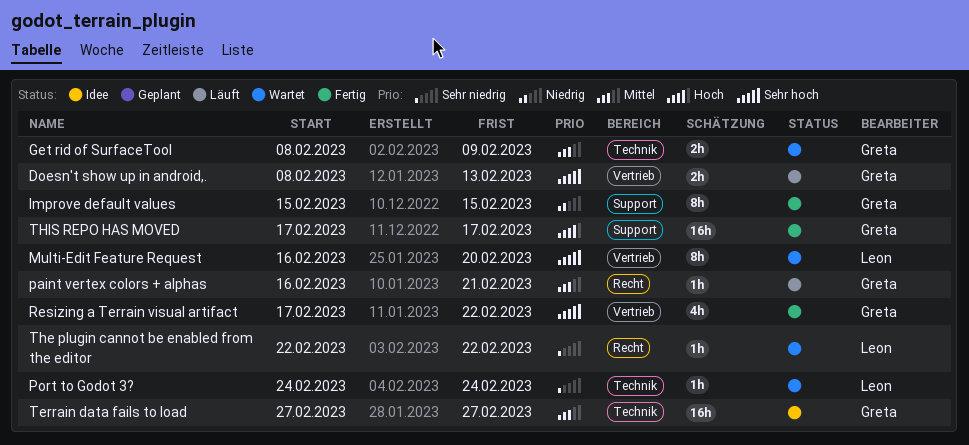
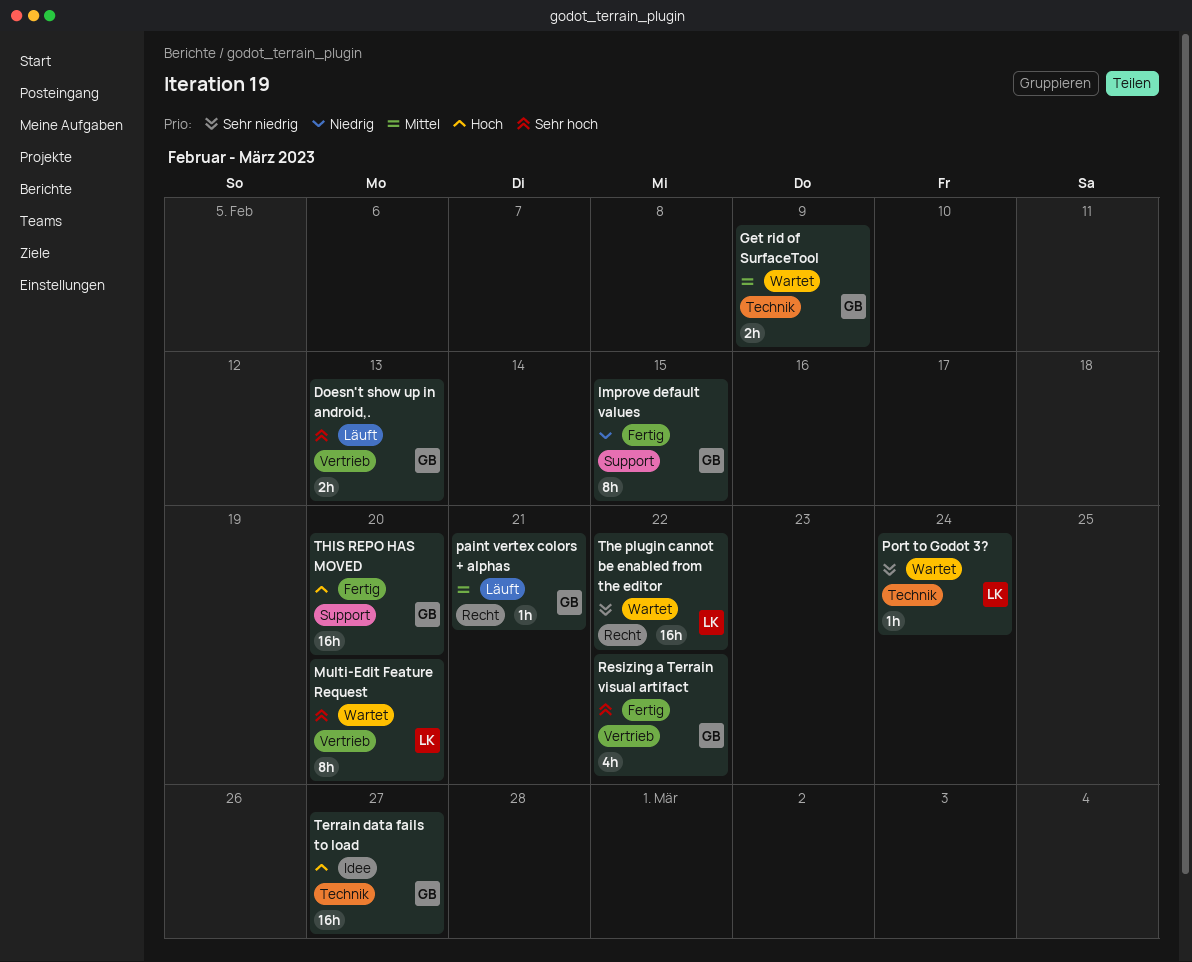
Terrain data fails to load, priority: Mittel -> Hoch
The plugin cannot be enabled from the editor, estimate: 1h -> 16h
THIS REPO HAS MOVED, due: Feb 17 -> Feb 20

